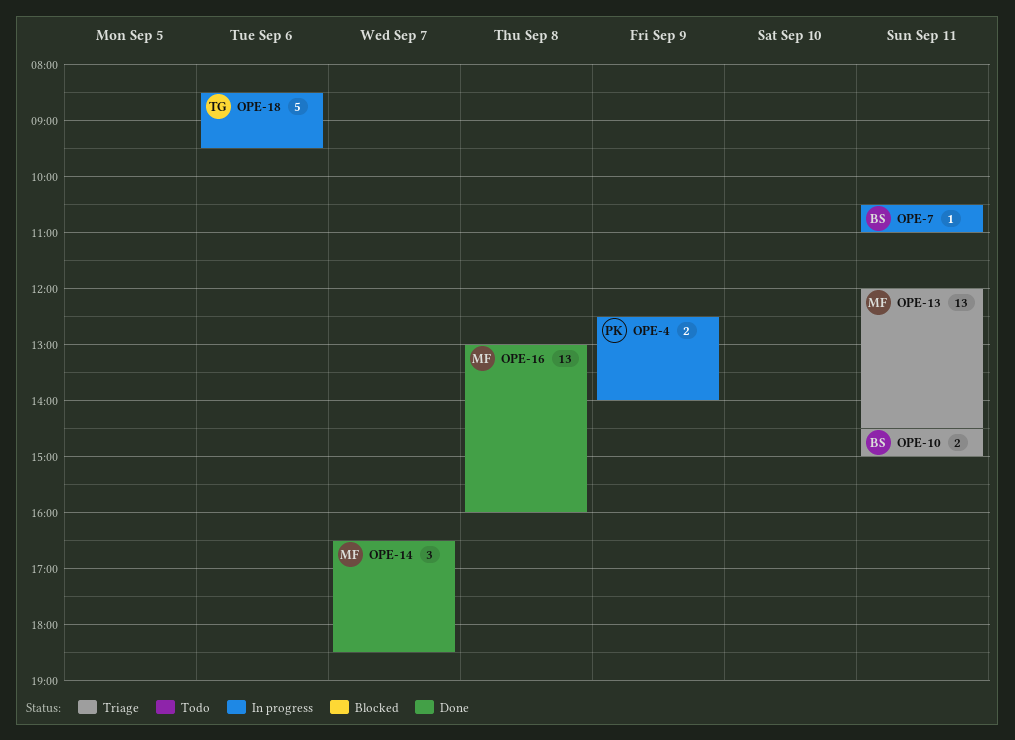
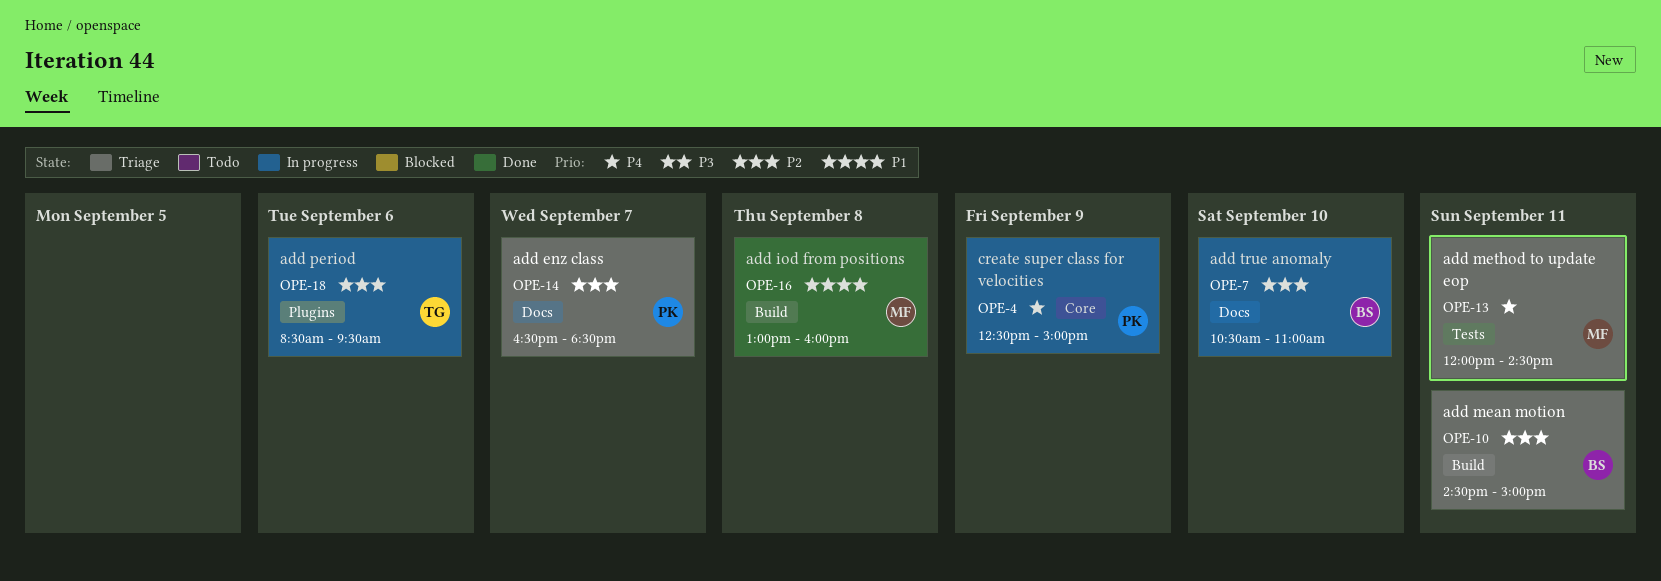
OPE-4, ends: 14:00 -> 15:00
OPE-7, day: Sep 11 -> Sep 10
OPE-14, status: Done -> Triage
OPE-14, owner: MF -> PK

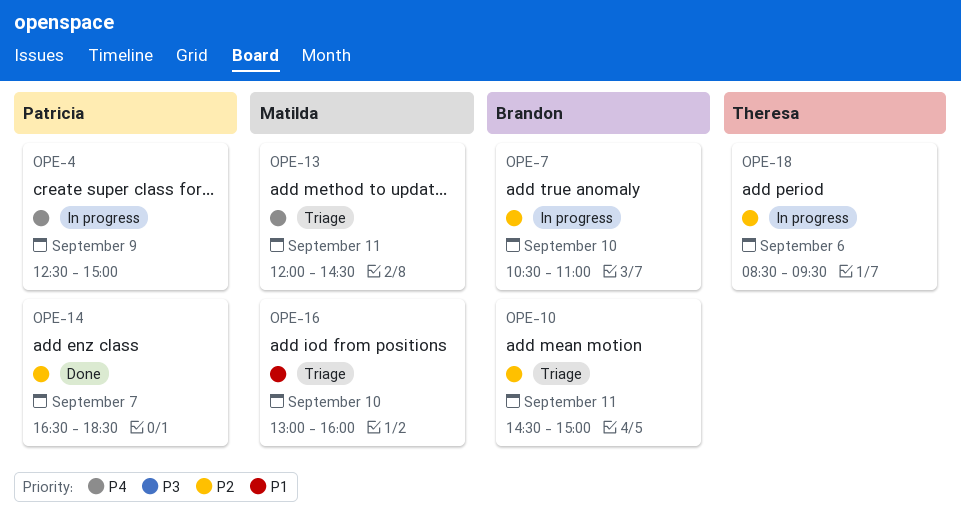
OPE-14, status: Triage -> Done
OPE-16, status: Done -> Triage
OPE-16, day: Sep 8 -> Sep 10

